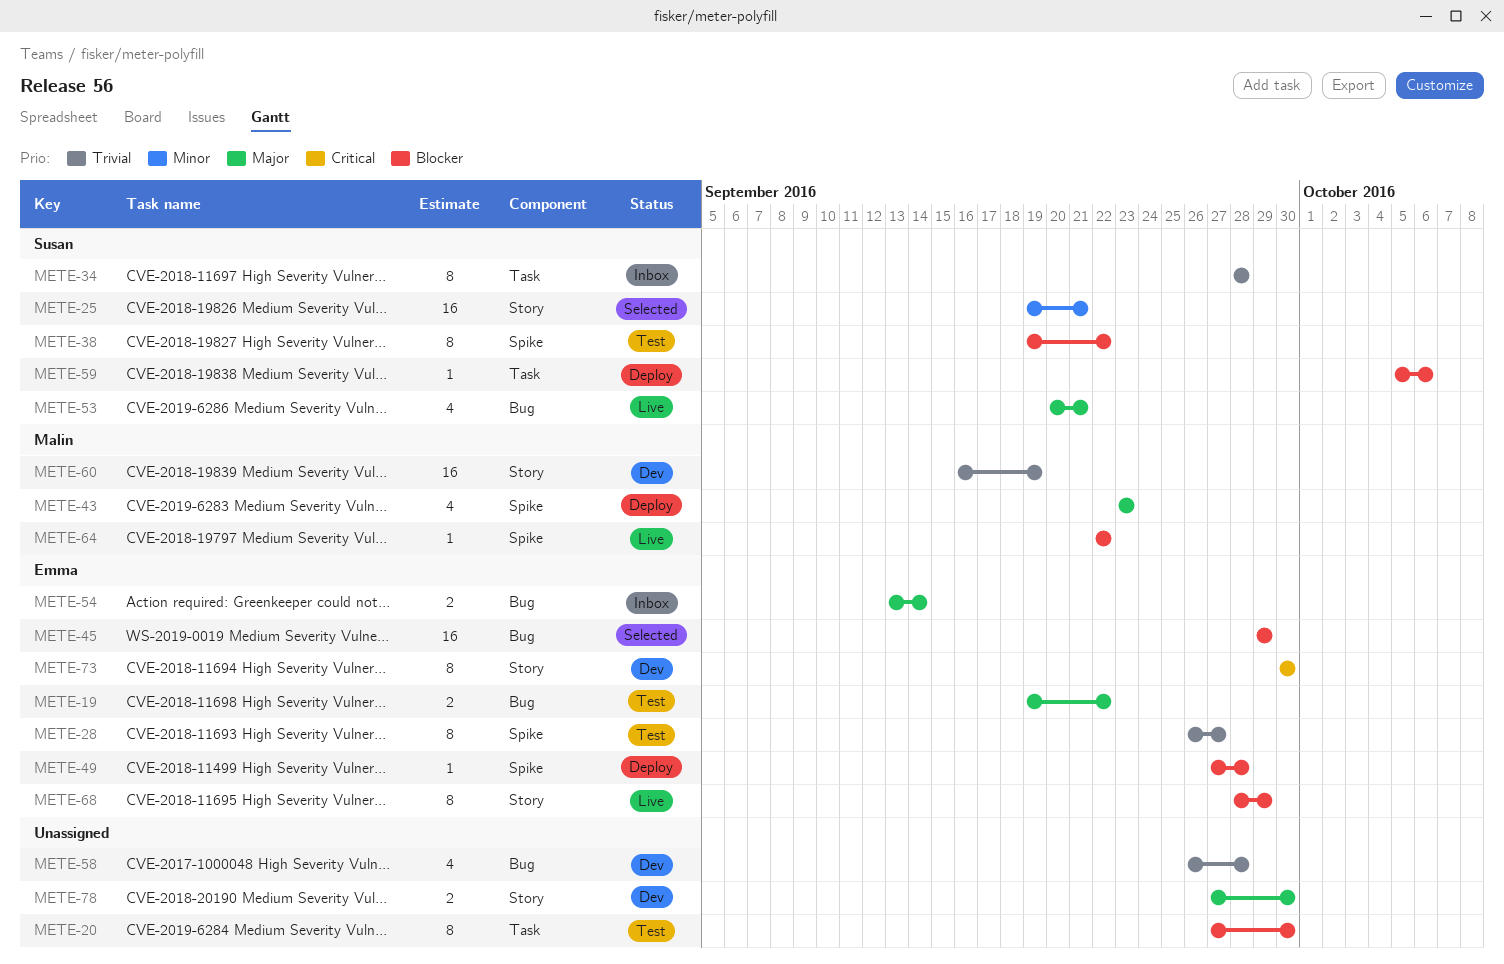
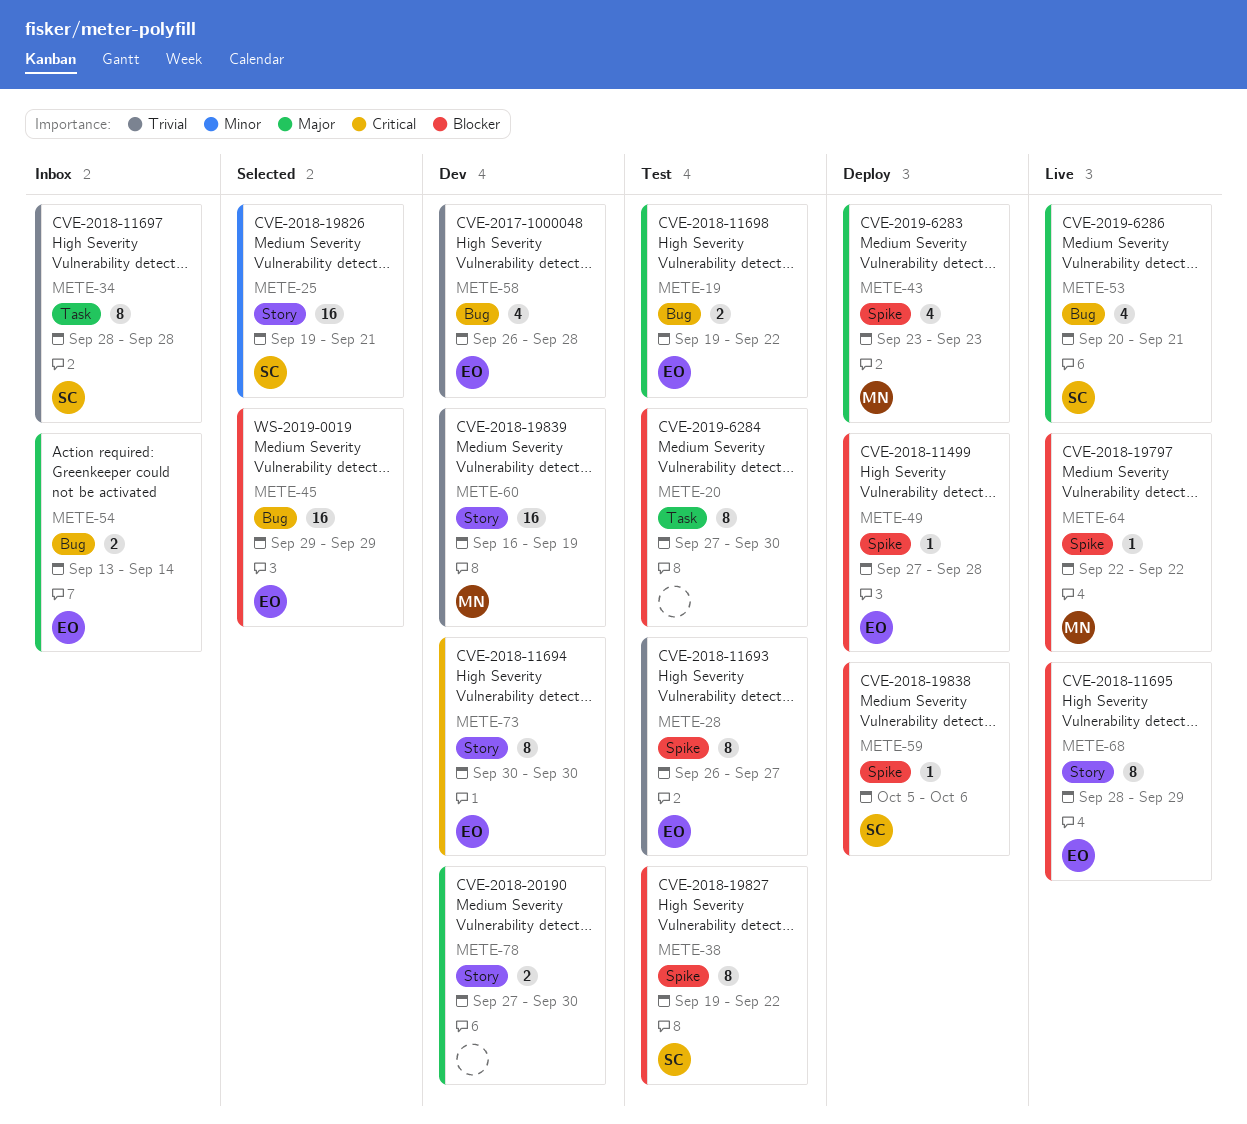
METE-58, owner: none -> Emma
METE-59, label: Task -> Spike

